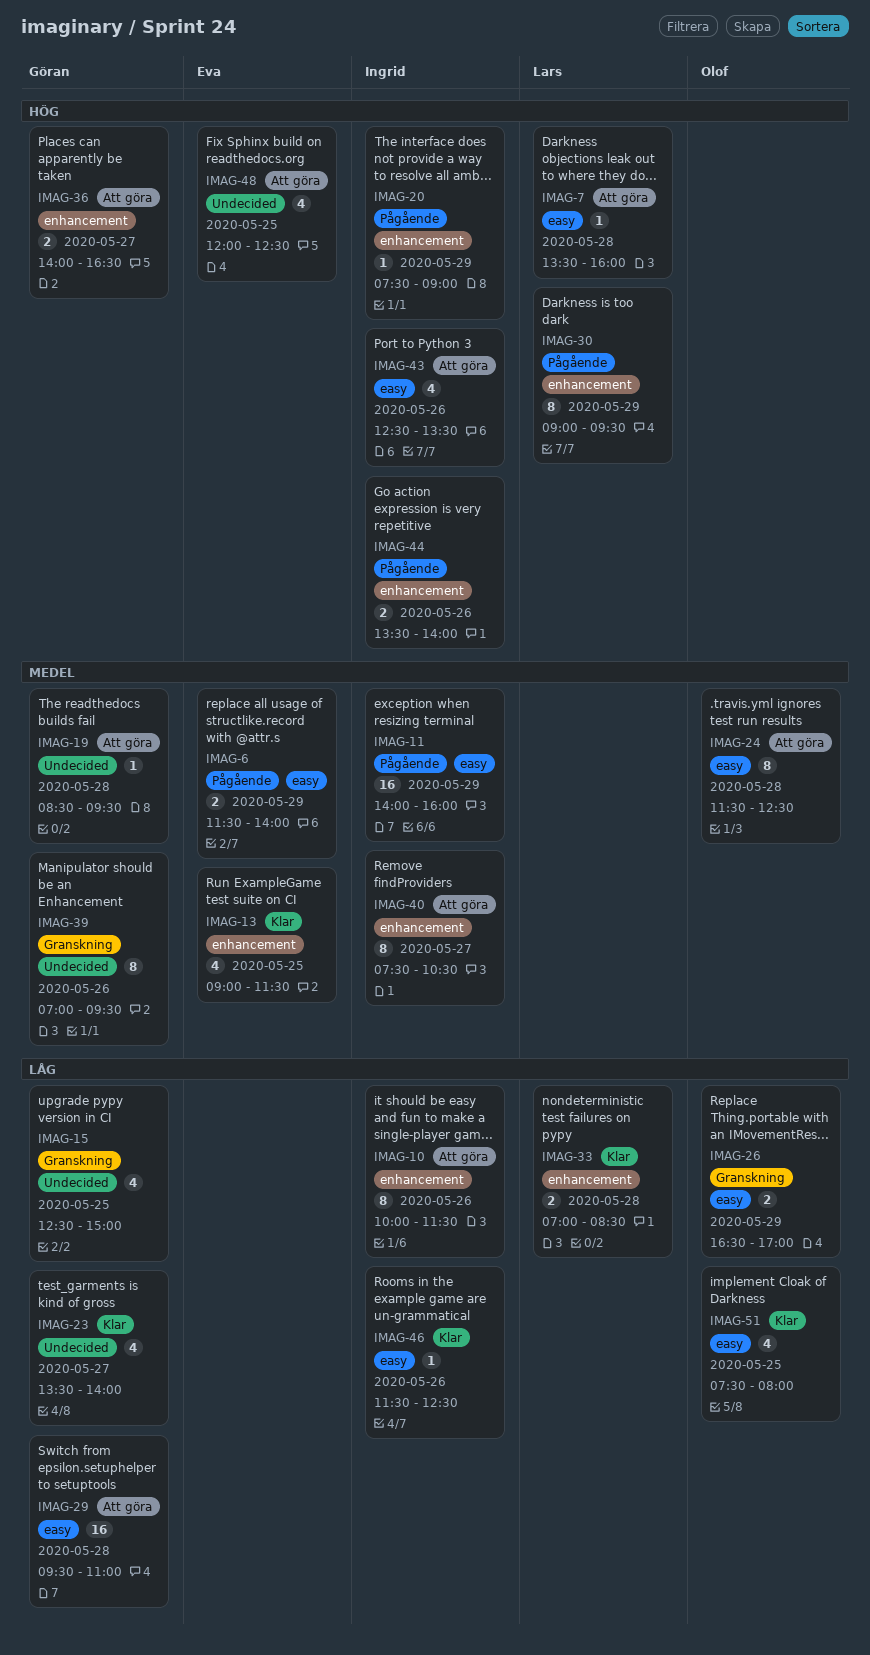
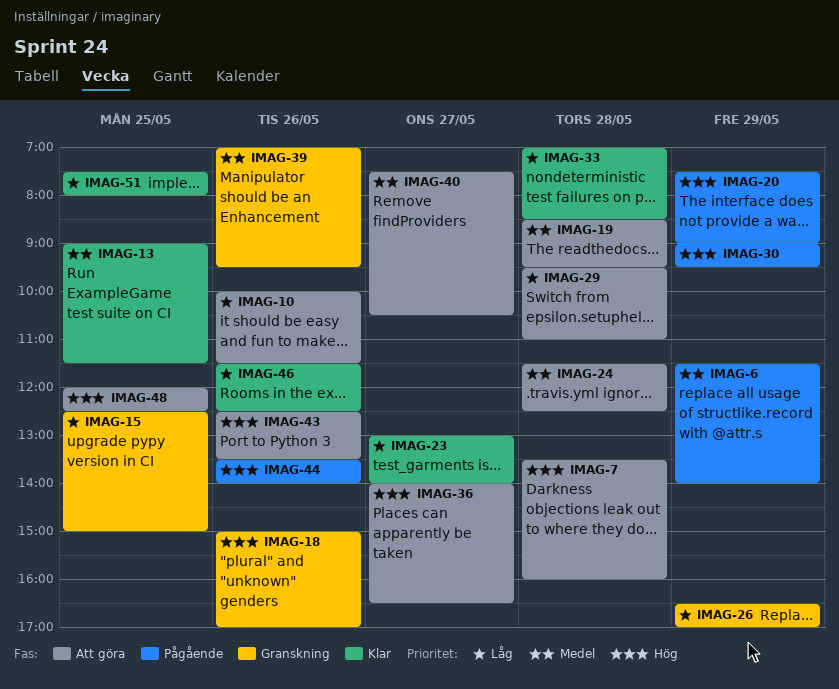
IMAG-11: present -> none
IMAG-18: none -> present
IMAG-23, begins: 13:30 -> 13:00

